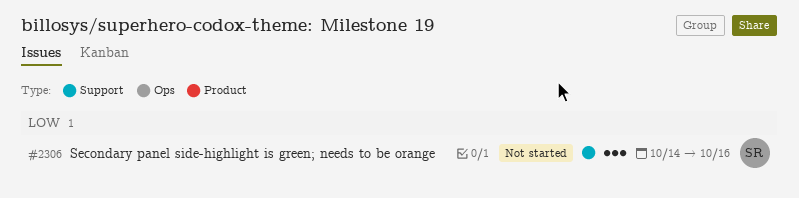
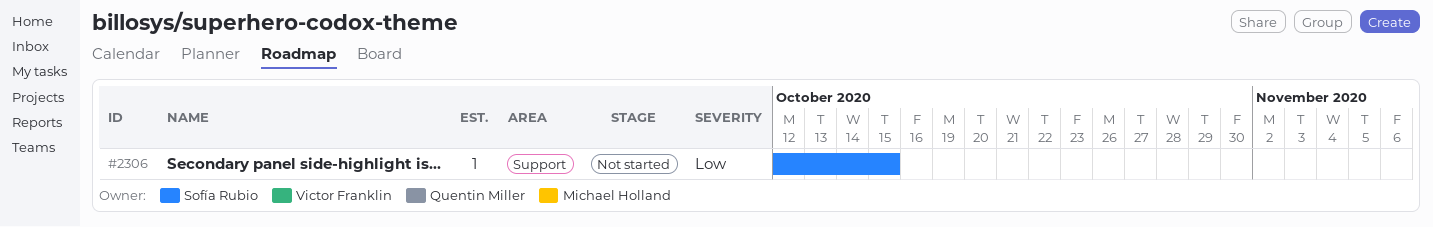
#2306, estimate: 3 -> 1
#2306, start: Oct 14 -> Oct 12
#2306, due: Oct 16 -> Oct 15

